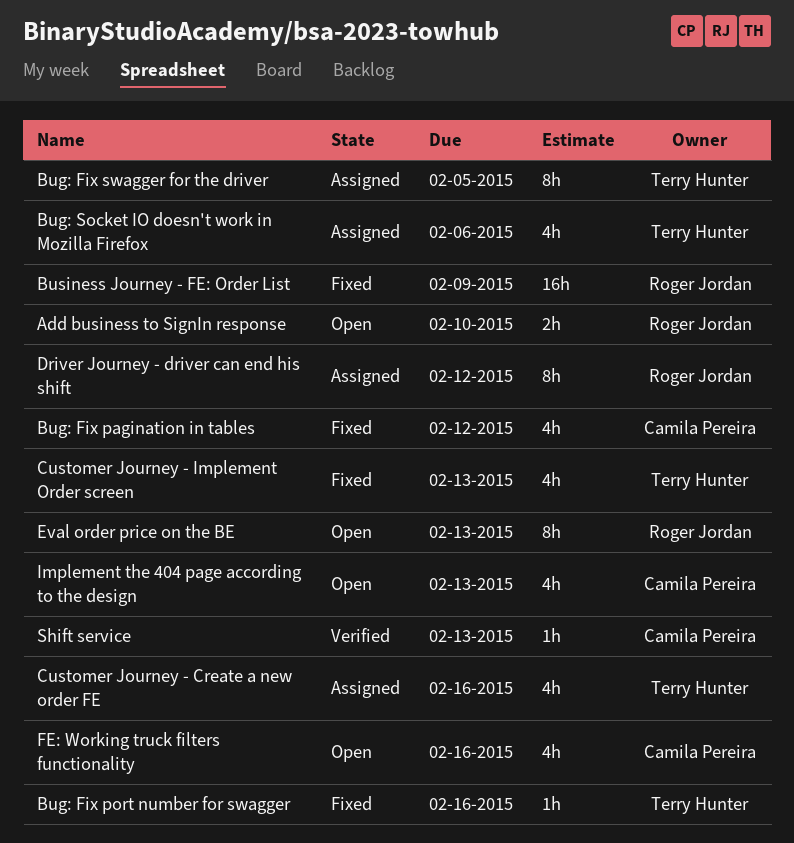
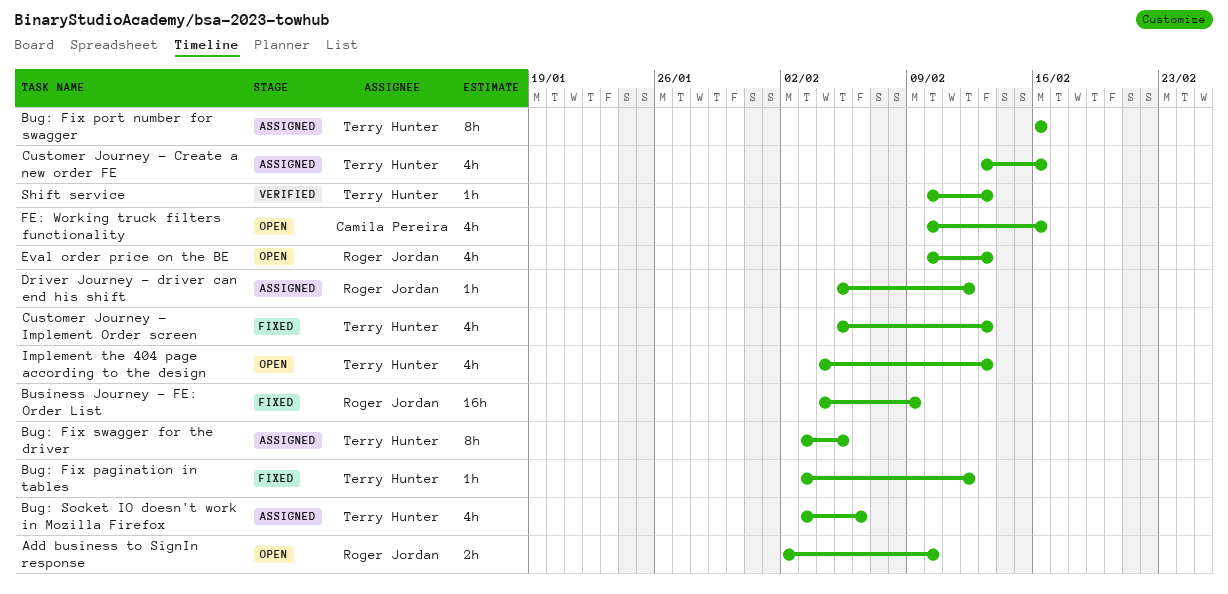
Bug: Fix pagination in tables, owner: Camila Pereira -> Terry Hunter
Bug: Fix pagination in tables, estimate: 4h -> 1h
Bug: Fix port number for swagger, status: Fixed -> Assigned
Bug: Fix port number for swagger, estimate: 1h -> 8h
Driver Journey - driver can end his shift, estimate: 8h -> 1h
Eval order price on the BE, estimate: 8h -> 4h
Implement the 404 page according to the design, owner: Camila Pereira -> Terry Hunter
Shift service, owner: Camila Pereira -> Terry Hunter

